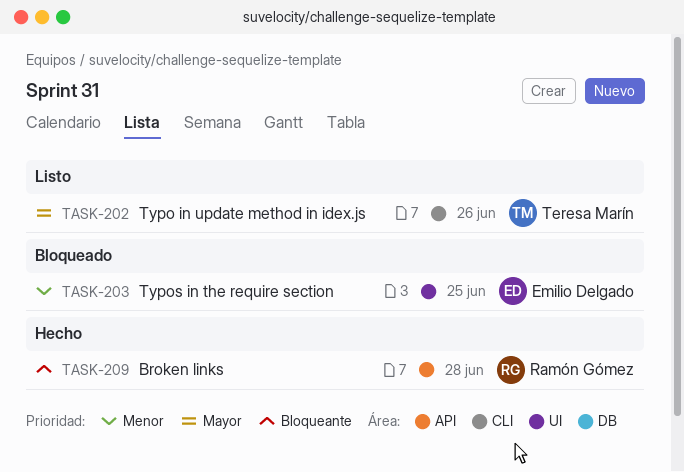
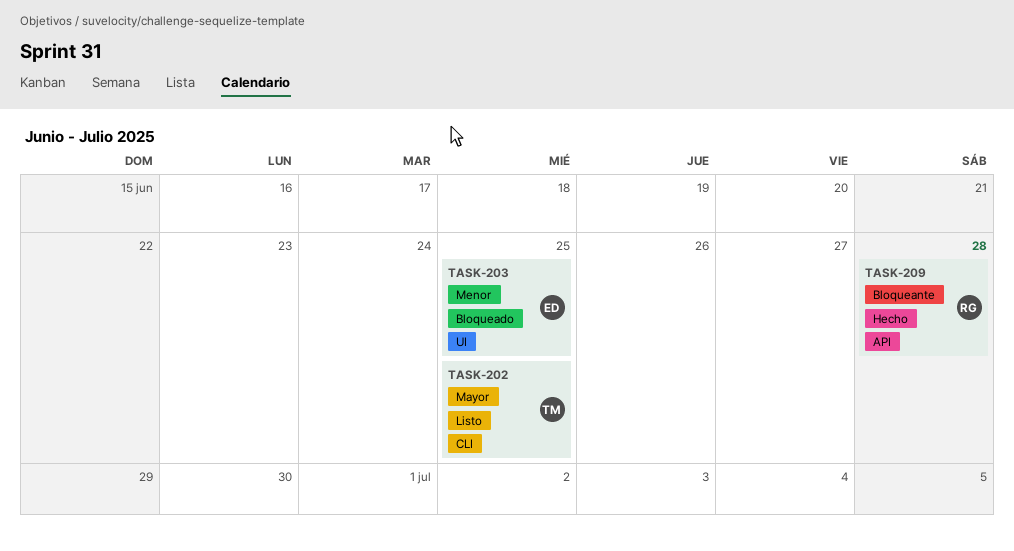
TASK-202, due: Jun 26 -> Jun 25

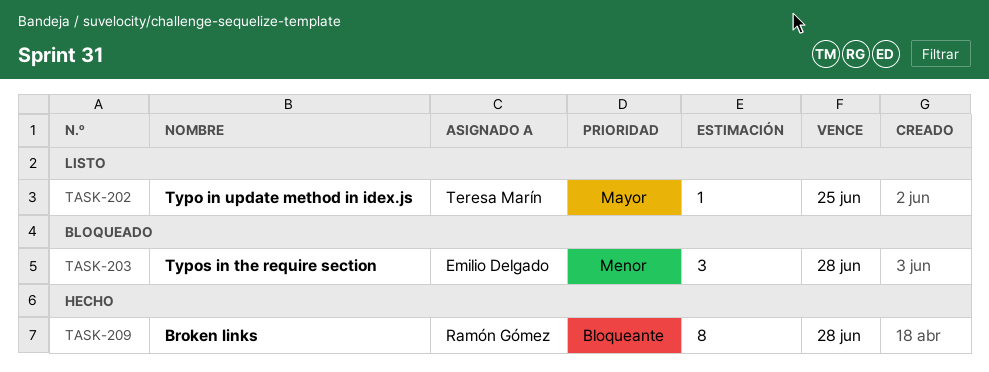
TASK-203, due: Jun 25 -> Jun 28

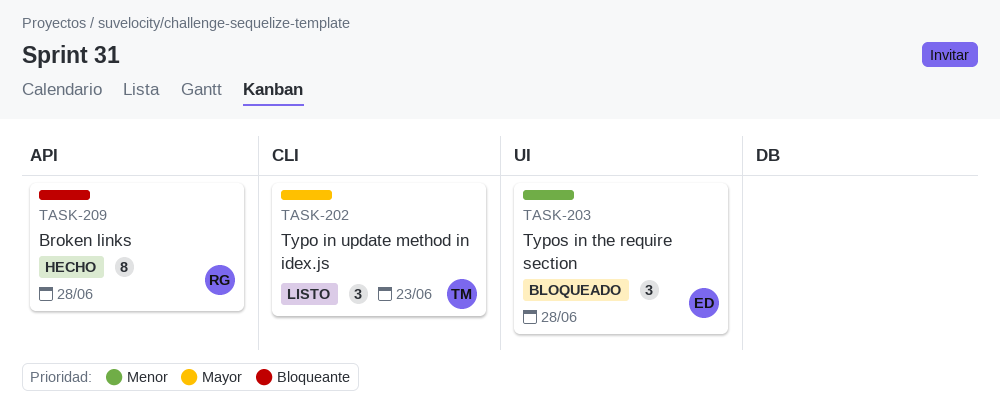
TASK-202, estimate: 1 -> 3
TASK-202, due: Jun 25 -> Jun 23

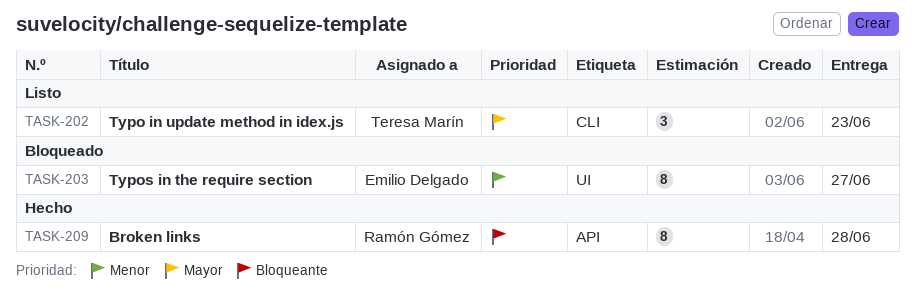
TASK-203, estimate: 3 -> 8
TASK-203, due: Jun 28 -> Jun 27

